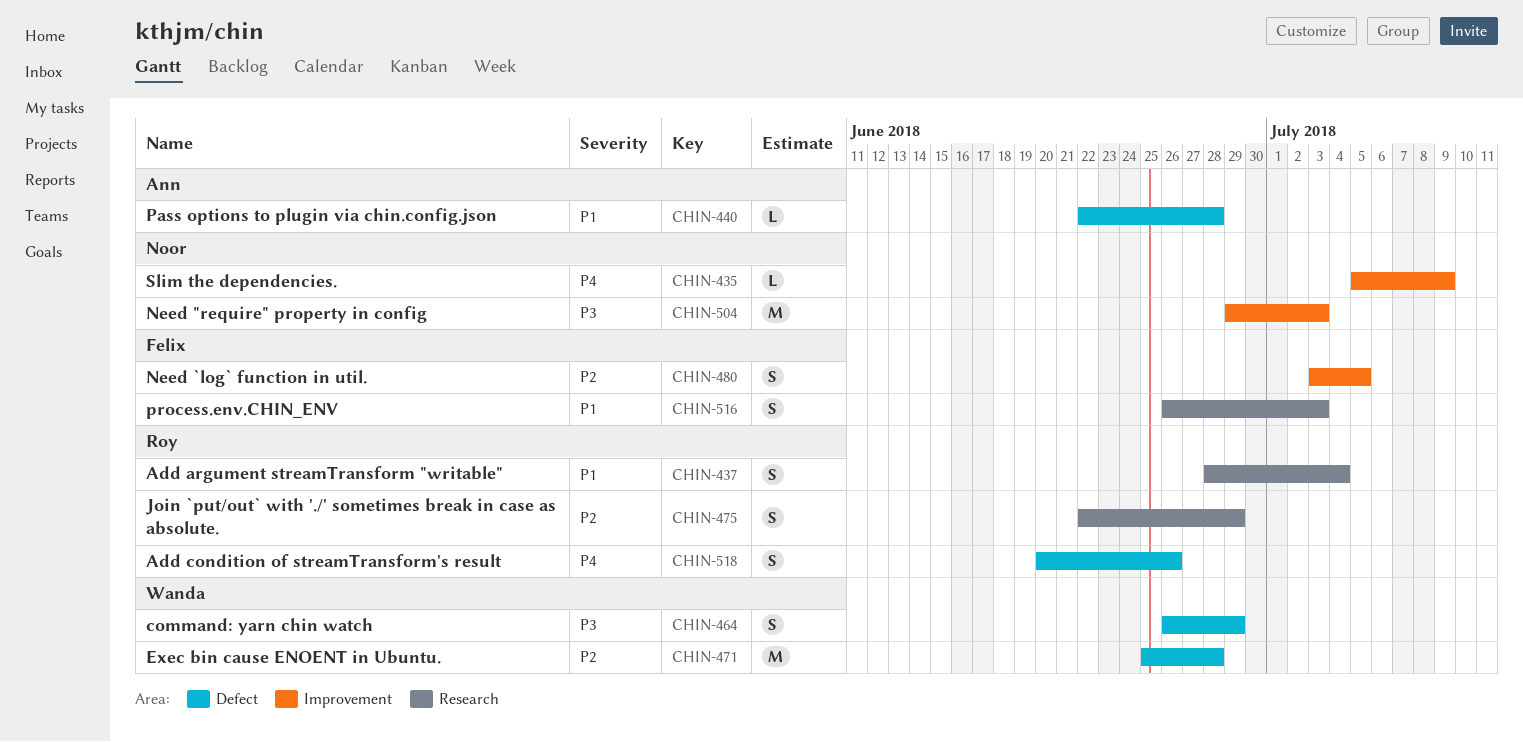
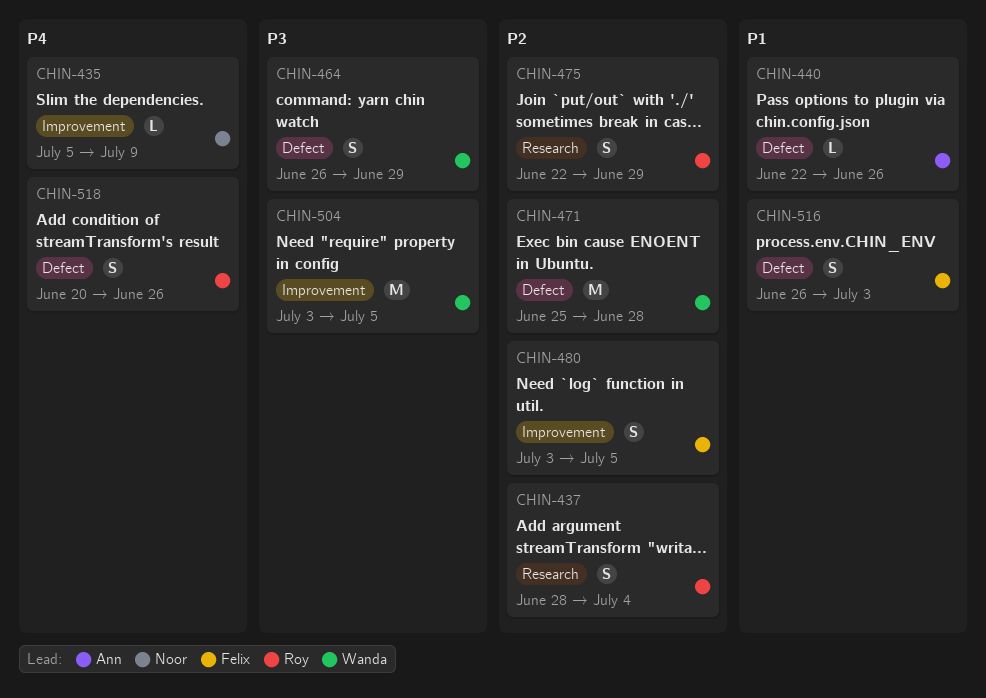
CHIN-437, priority: P1 -> P2
CHIN-440, due: Jun 28 -> Jun 26
CHIN-504, owner: Noor -> Wanda
CHIN-504, start: Jun 29 -> Jul 3
CHIN-504, due: Jul 3 -> Jul 5
CHIN-516, label: Research -> Defect

